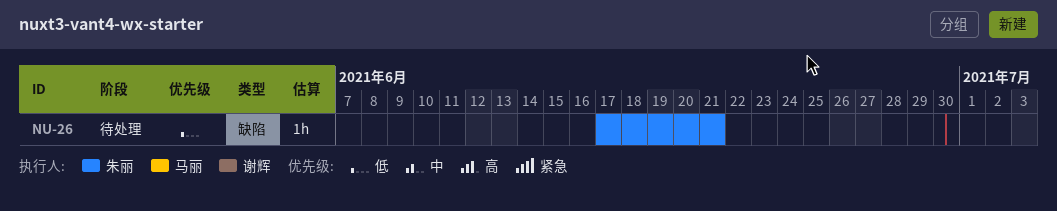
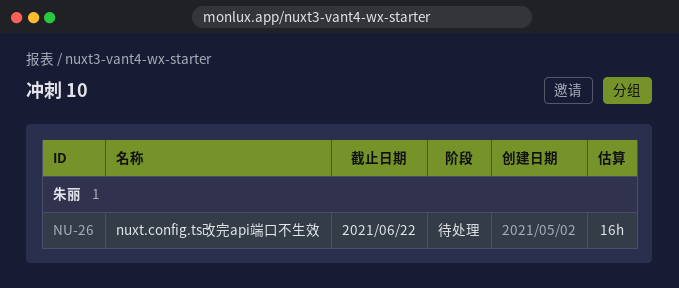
NU-26, estimate: 1h -> 16h
NU-26, due: Jun 21 -> Jun 22

